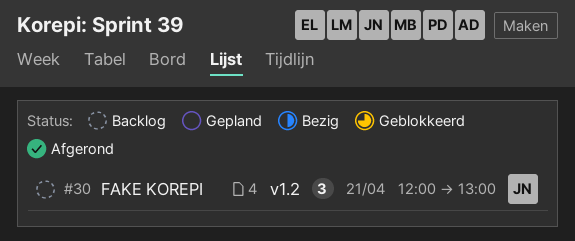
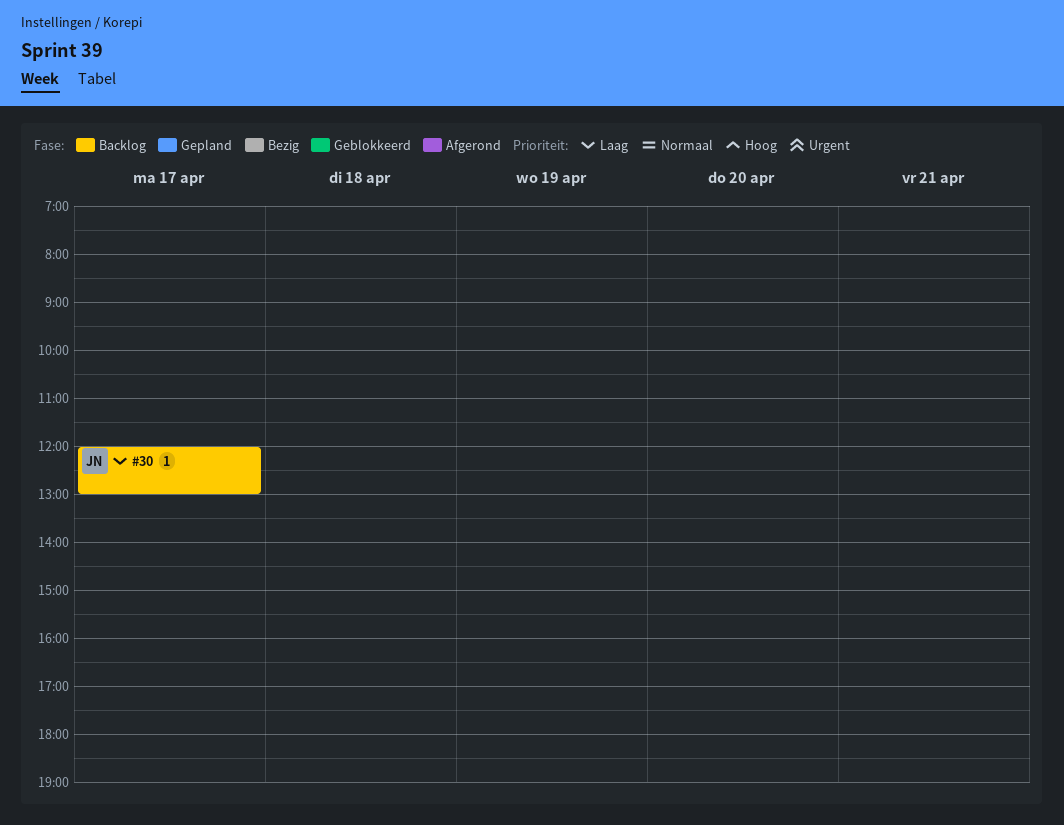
#30, estimate: 3 -> 1
#30, day: Apr 21 -> Apr 17

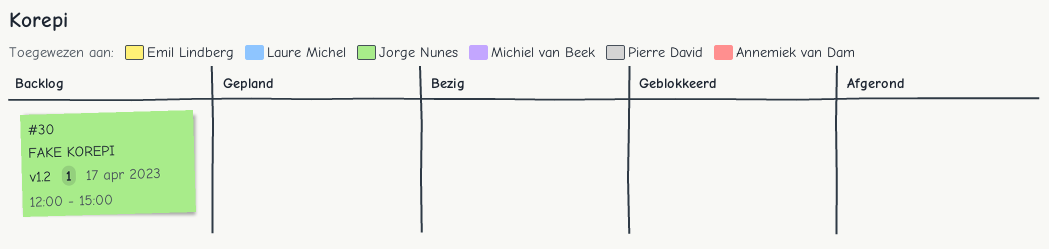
#30, ends: 13:00 -> 15:00

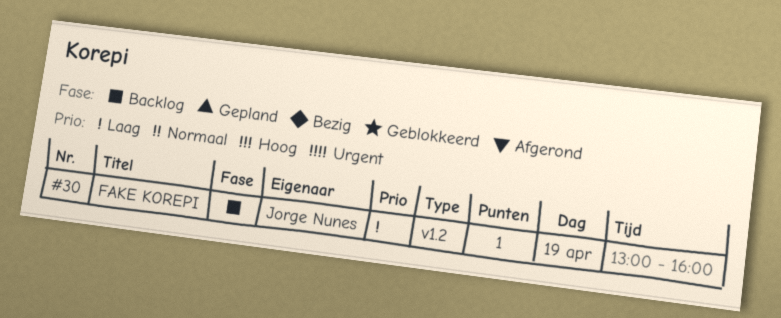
#30, day: Apr 17 -> Apr 19
#30, begins: 12:00 -> 13:00
#30, ends: 15:00 -> 16:00

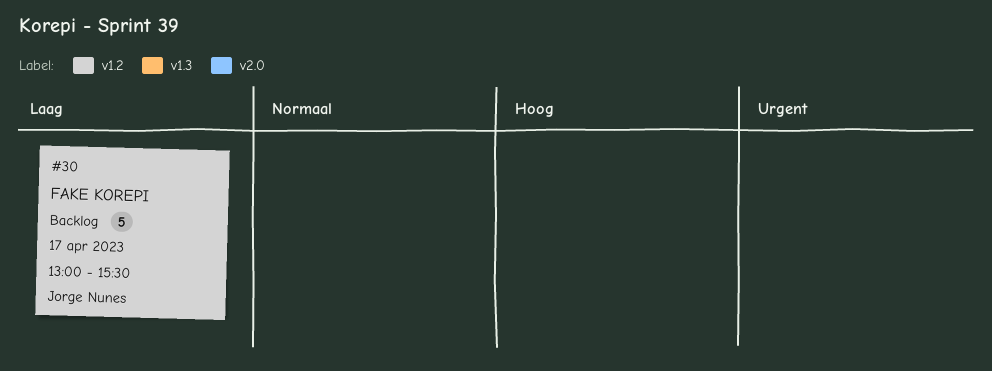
#30, estimate: 1 -> 5
#30, day: Apr 19 -> Apr 17
#30, ends: 16:00 -> 15:30

